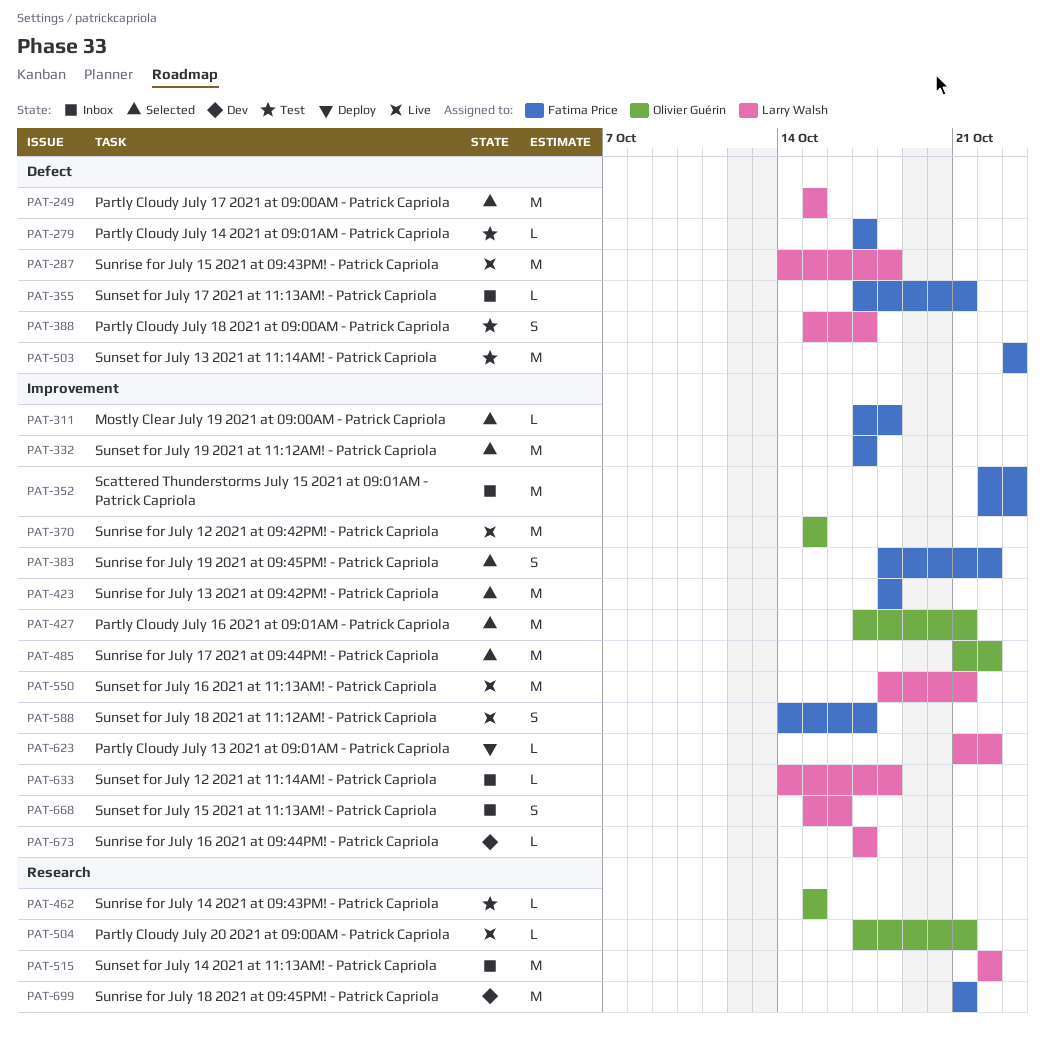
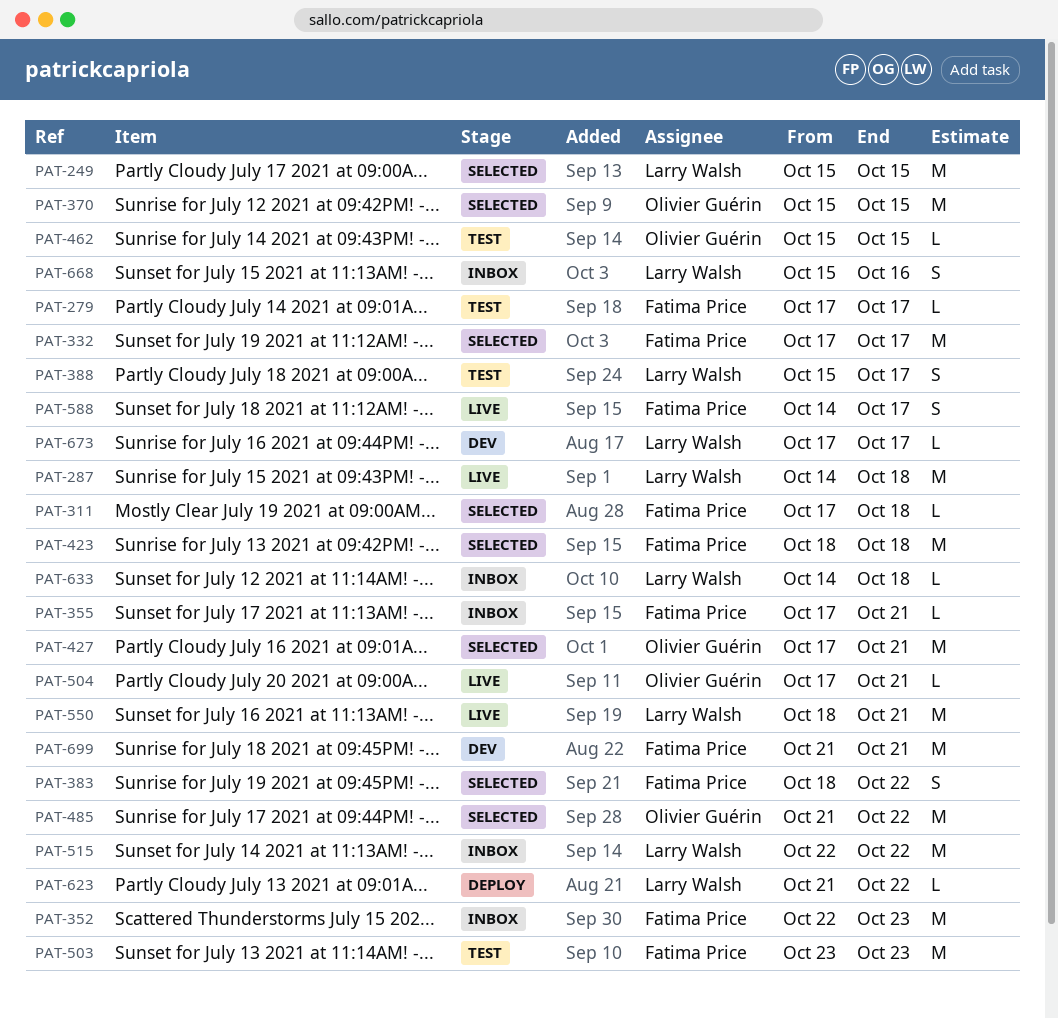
PAT-370, status: Live -> Selected

